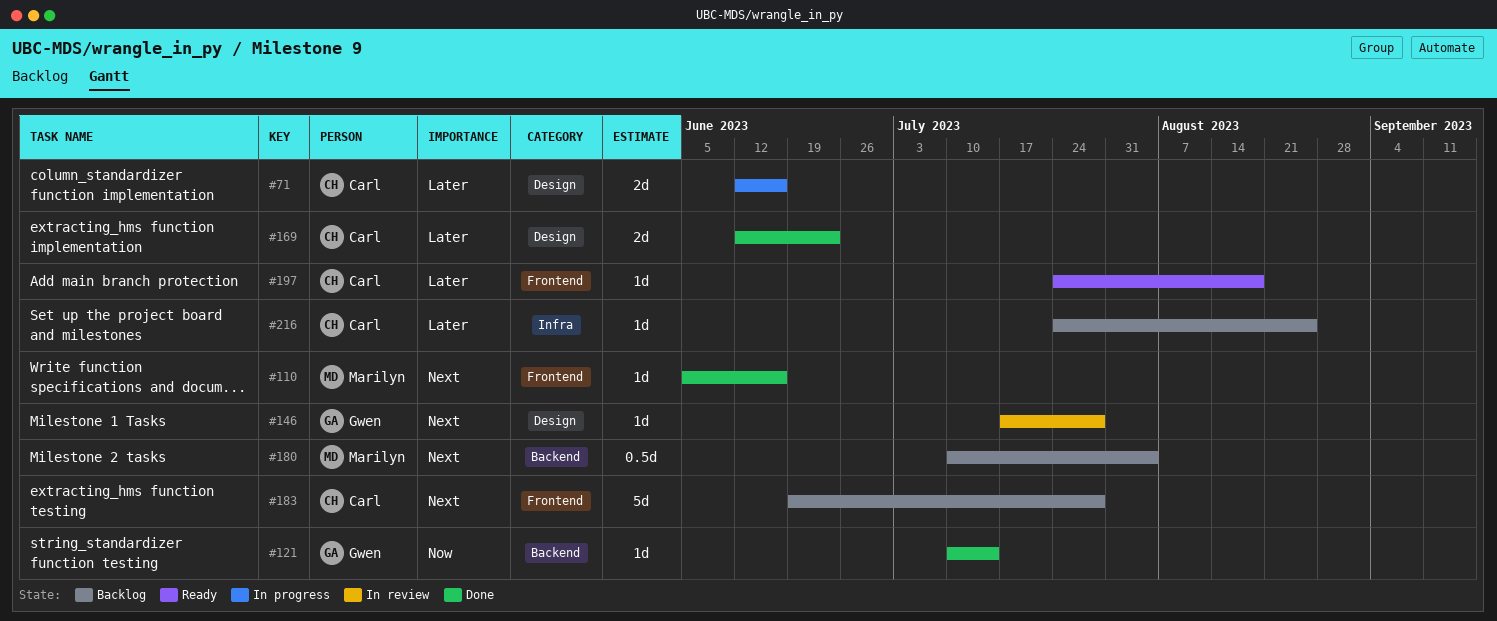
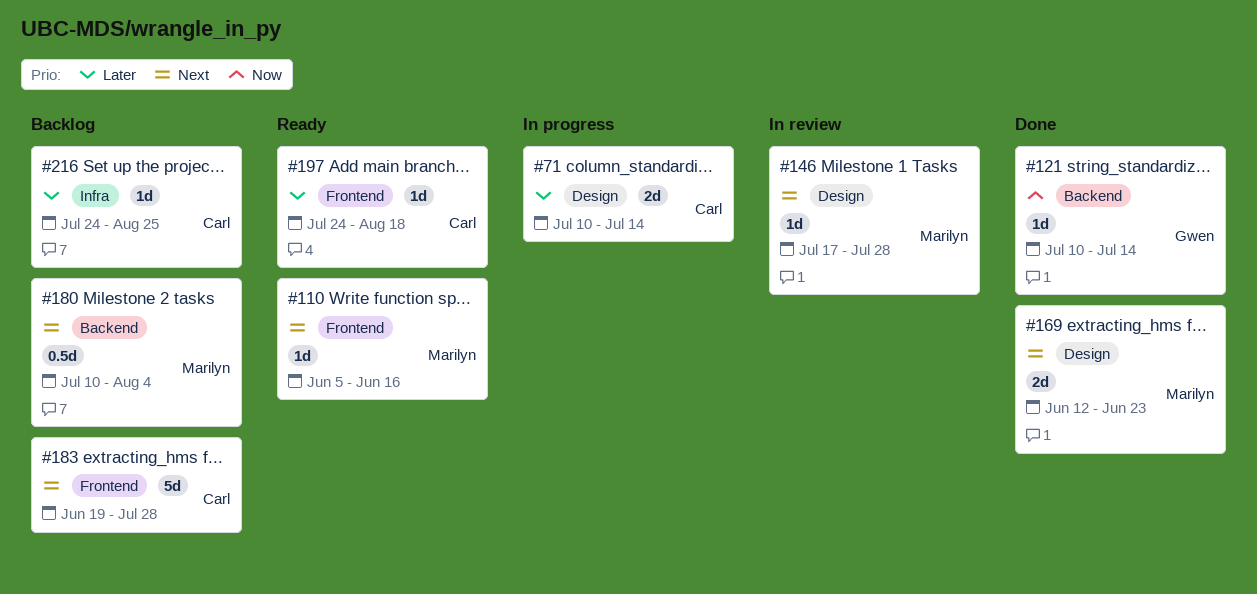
#71, start: Jun 12 -> Jul 10
#71, due: Jun 16 -> Jul 14
#110, status: Done -> Ready
#146, owner: Gwen -> Marilyn
#169, owner: Carl -> Marilyn
#169, priority: Later -> Next

